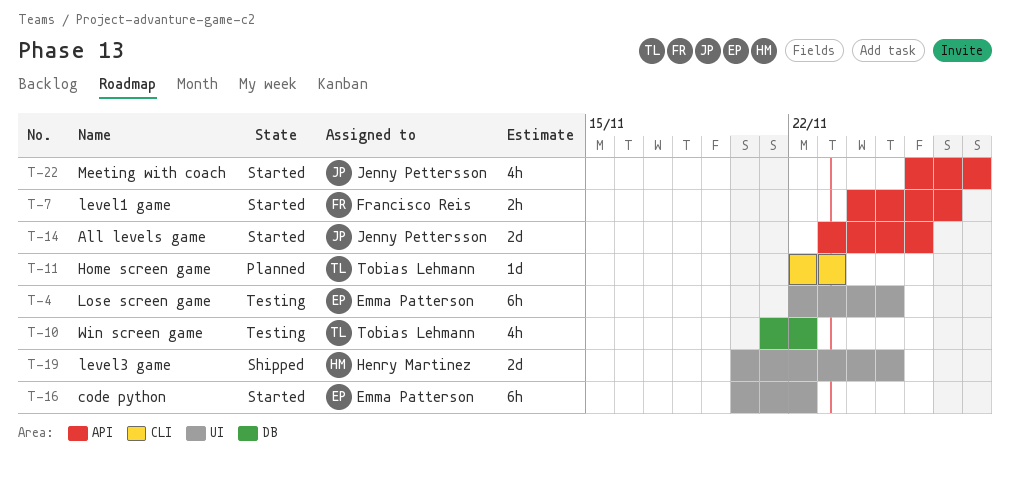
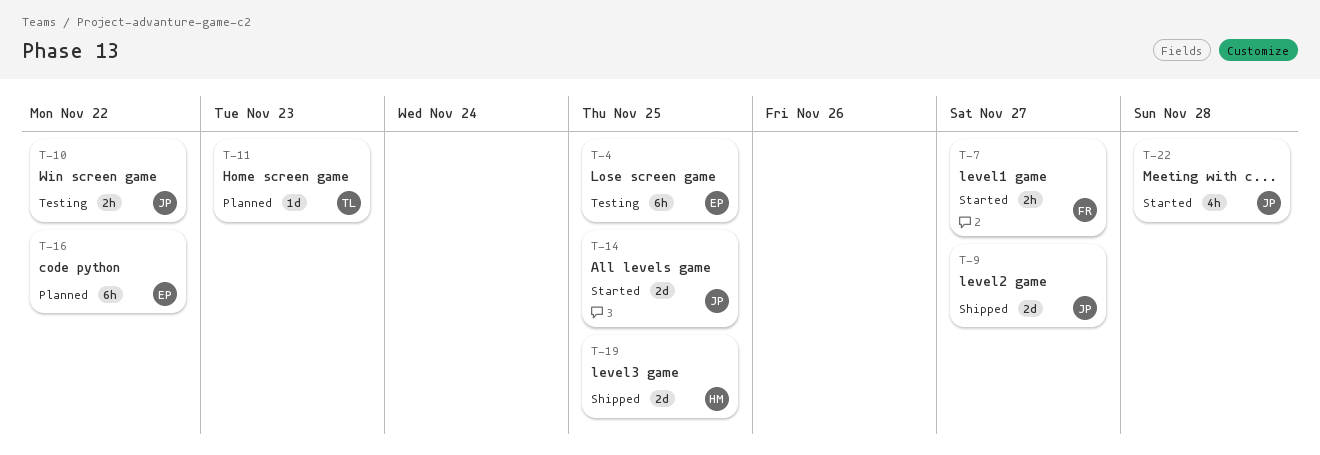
T-9: none -> present
T-10, owner: Tobias Lehmann -> Jenny Pettersson
T-10, estimate: 4h -> 2h
T-14, due: Nov 26 -> Nov 25
T-16, status: Started -> Planned

